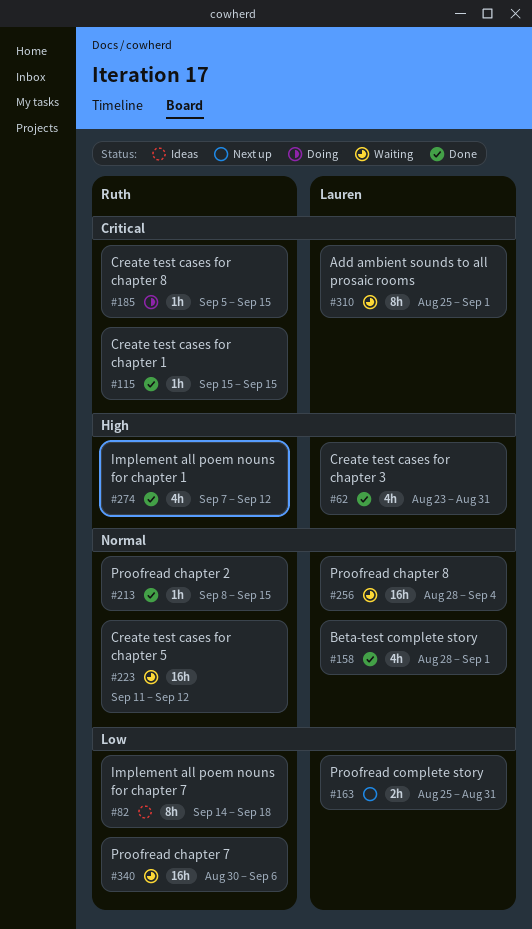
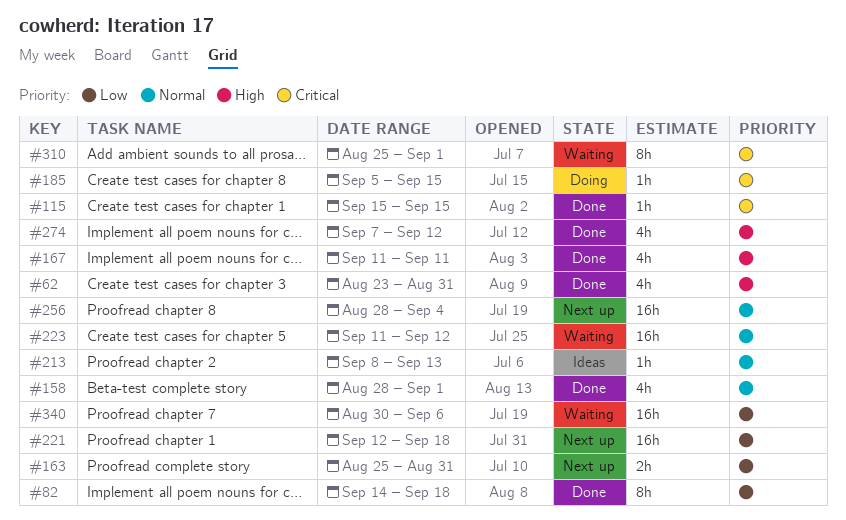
#82, status: Ideas -> Done
#167: none -> present
#213, status: Done -> Ideas
#213, due: Sep 15 -> Sep 13
#221: none -> present
#256, status: Waiting -> Next up

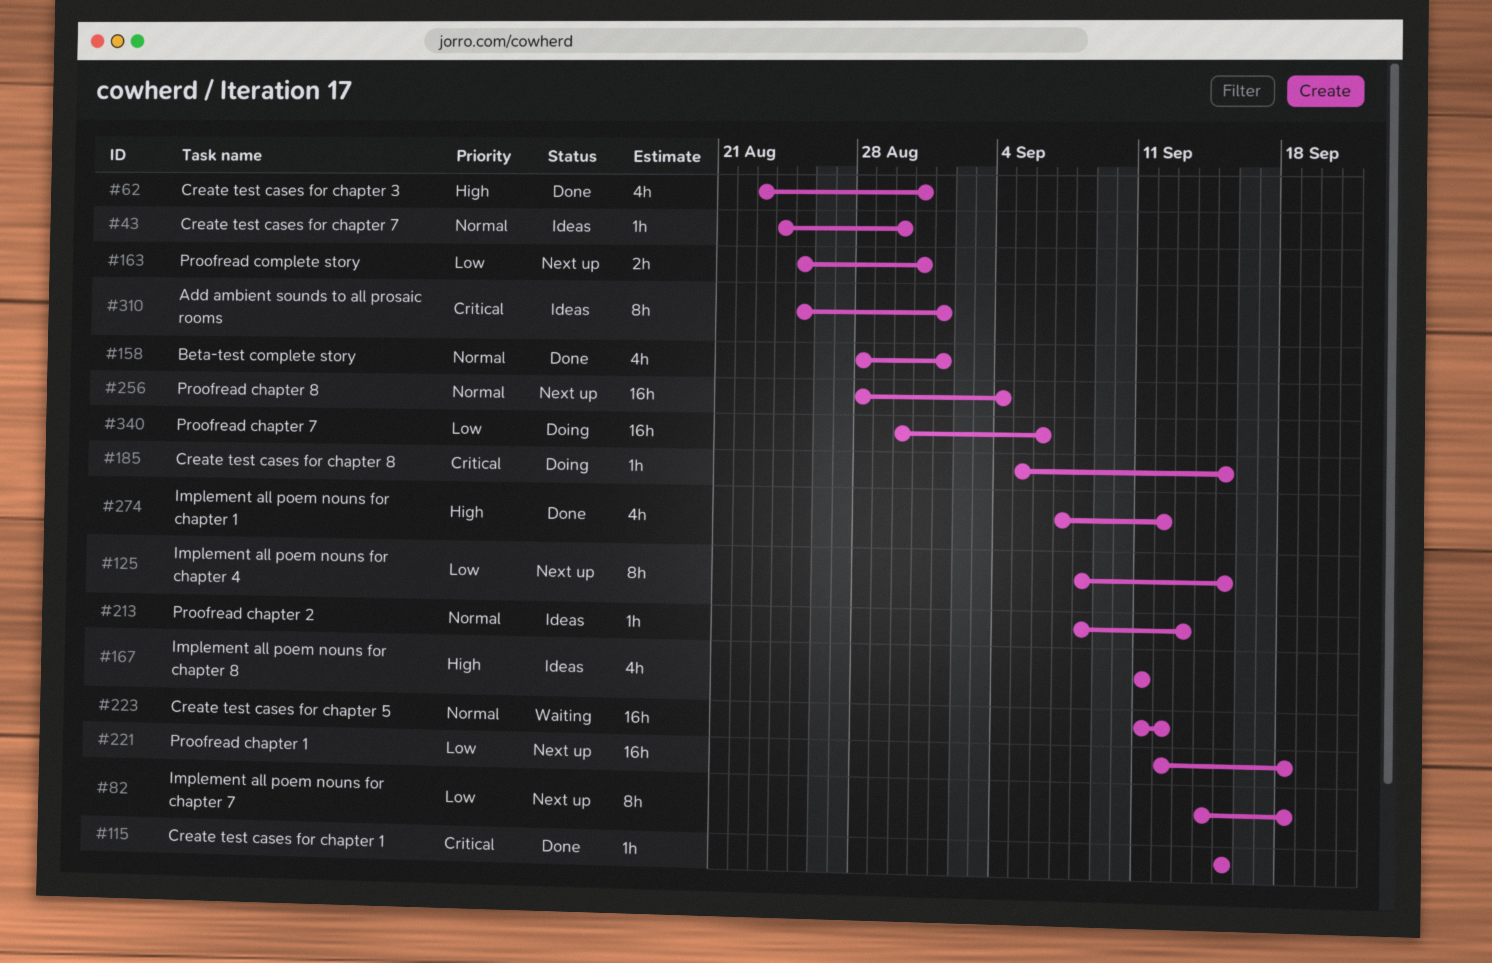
#43: none -> present
#82, status: Done -> Next up
#125: none -> present
#167, status: Done -> Ideas
#310, status: Waiting -> Ideas
#340, status: Waiting -> Doing

